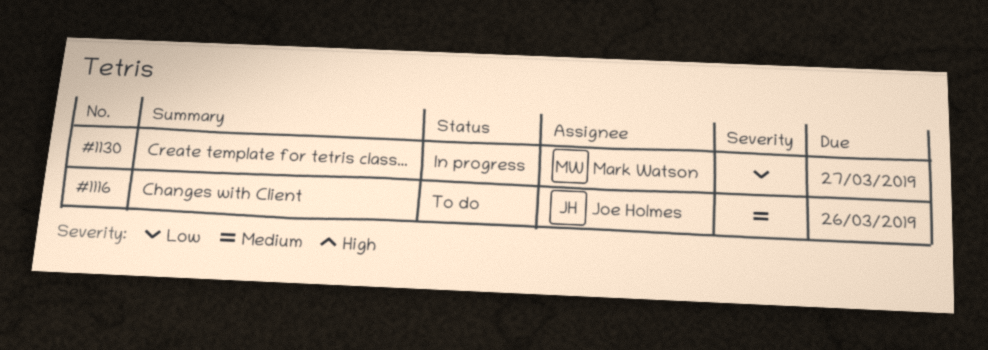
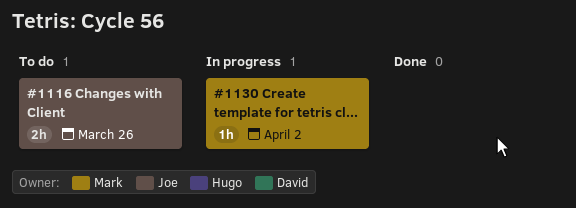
#1130, due: Mar 27 -> Apr 2

